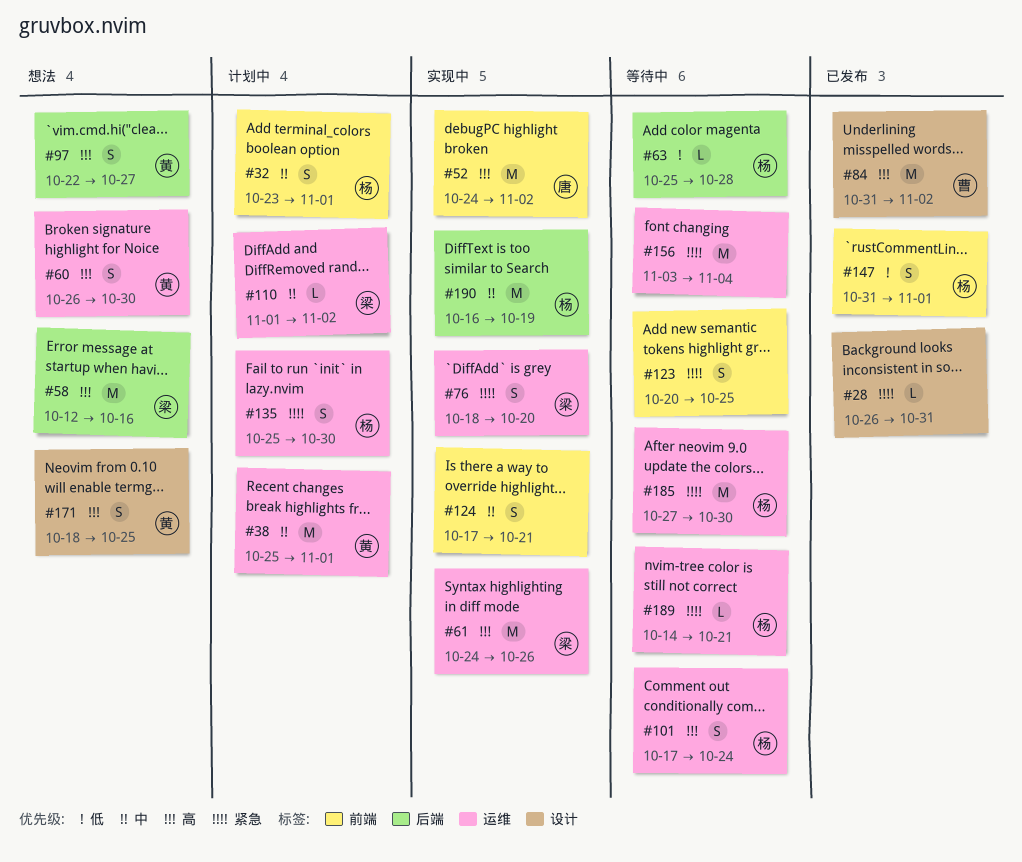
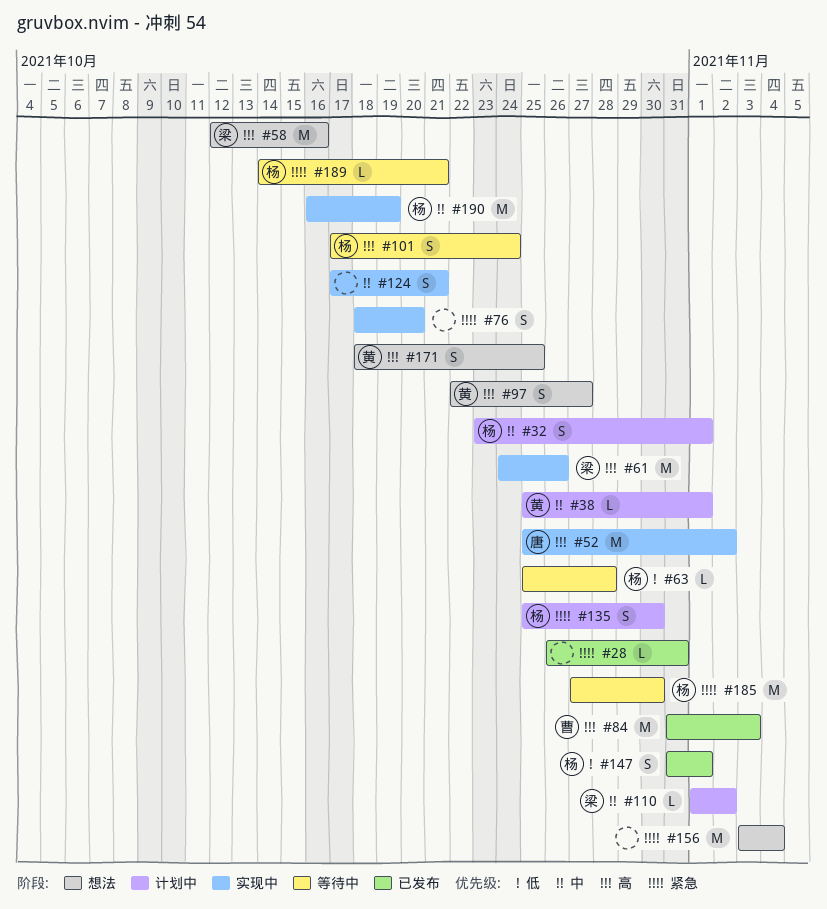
#38, estimate: M -> L
#52, start: Oct 24 -> Oct 25
#60: present -> none
#76, owner: 梁 -> none
#84, due: Nov 2 -> Nov 3
#123: present -> none
#156, status: 等待中 -> 想法

